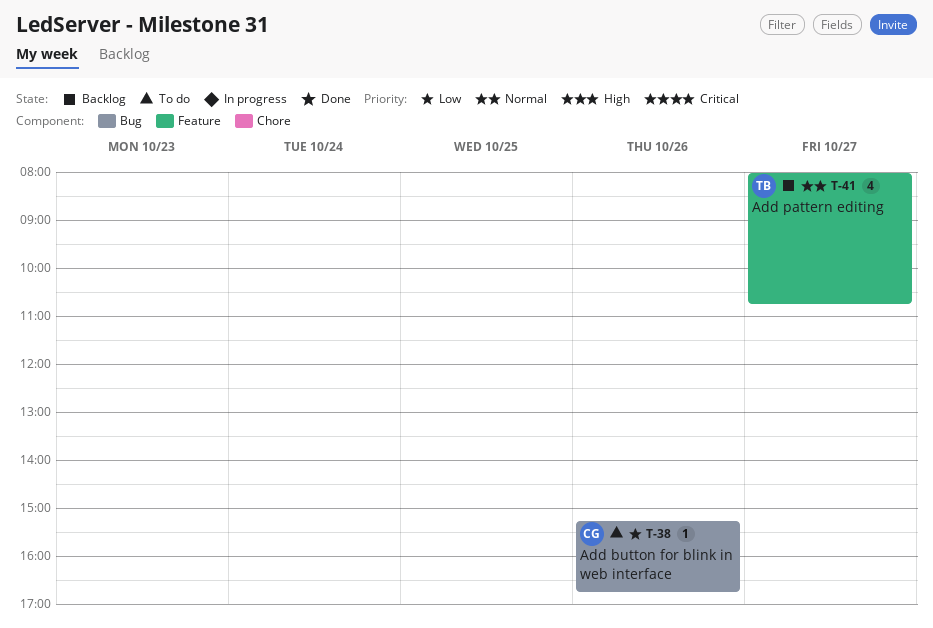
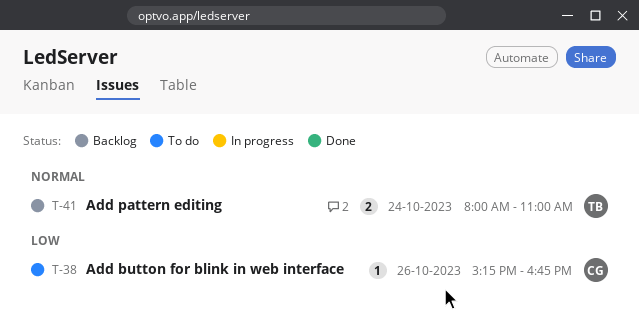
T-41, estimate: 4 -> 2
T-41, day: Oct 27 -> Oct 24
T-41, ends: 10:45 -> 11:00

